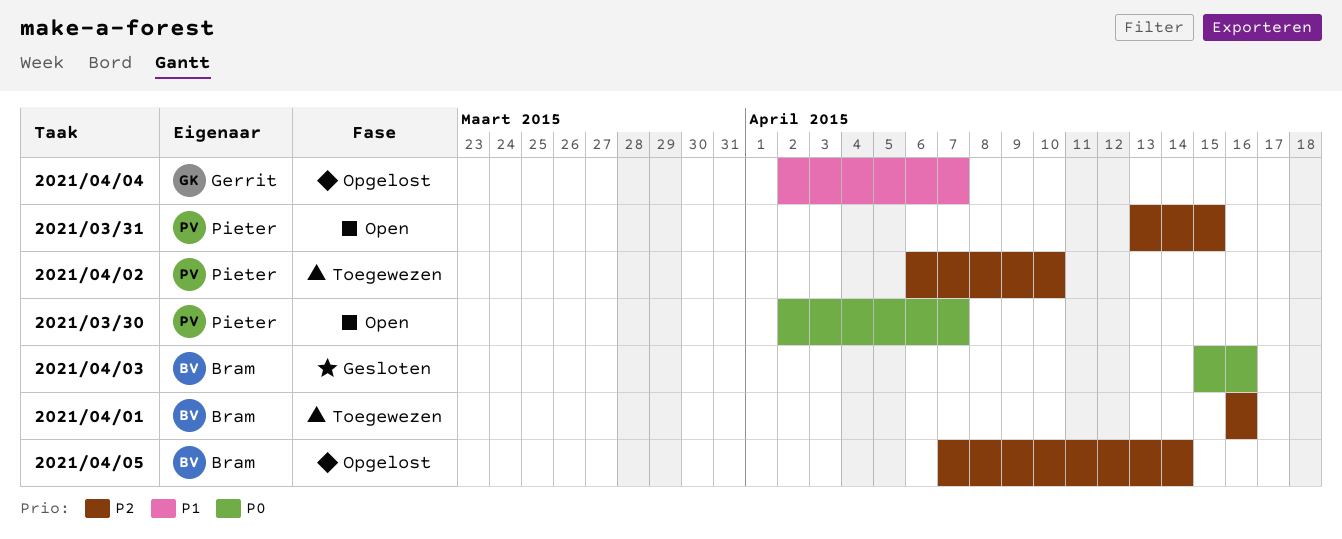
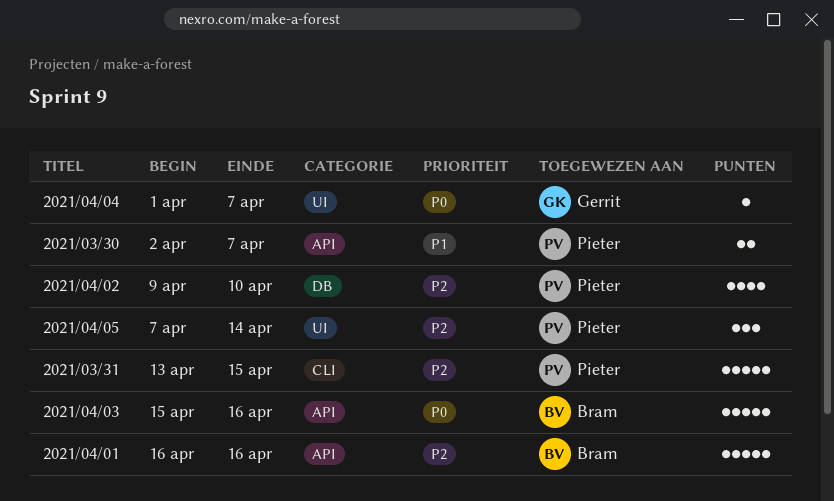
2021/03/30, priority: P0 -> P1
2021/04/02, start: Apr 6 -> Apr 9
2021/04/04, priority: P1 -> P0
2021/04/04, start: Apr 2 -> Apr 1
2021/04/05, owner: Bram -> Pieter

